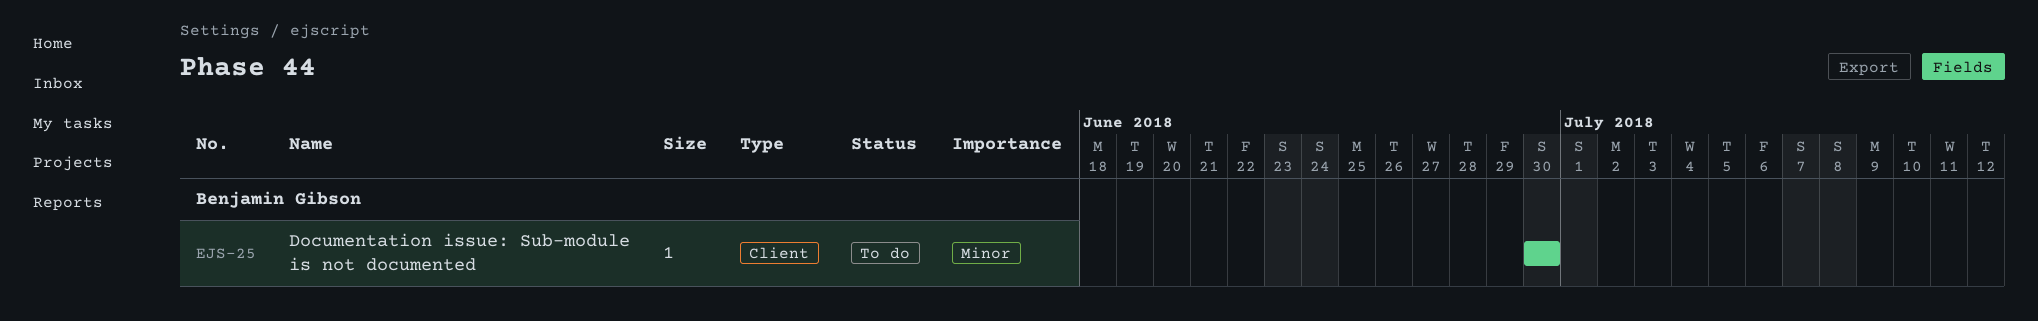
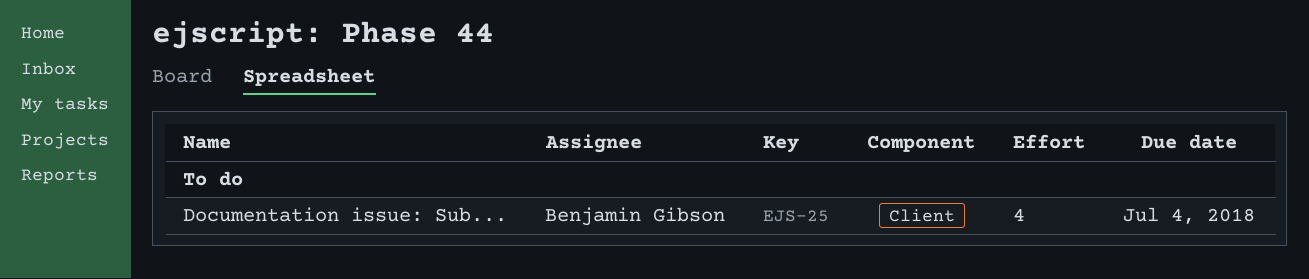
EJS-25, estimate: 1 -> 4
EJS-25, due: Jun 30 -> Jul 4

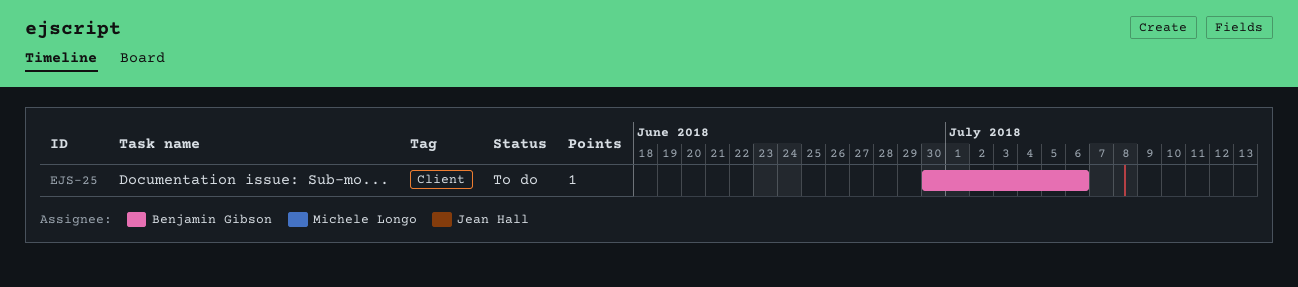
EJS-25, estimate: 4 -> 1
EJS-25, due: Jul 4 -> Jul 6

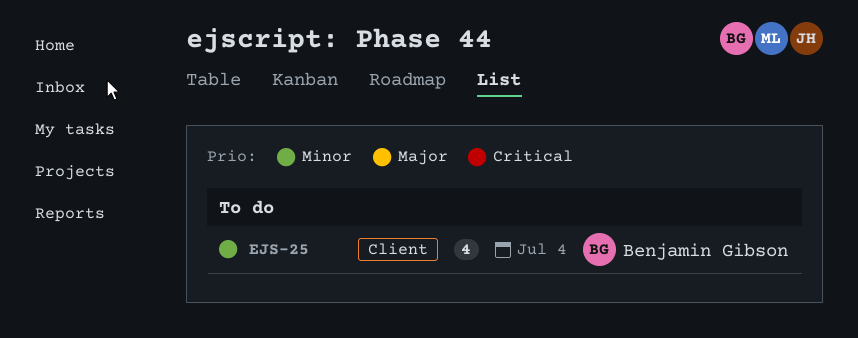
EJS-25, estimate: 1 -> 4
EJS-25, due: Jul 6 -> Jul 4

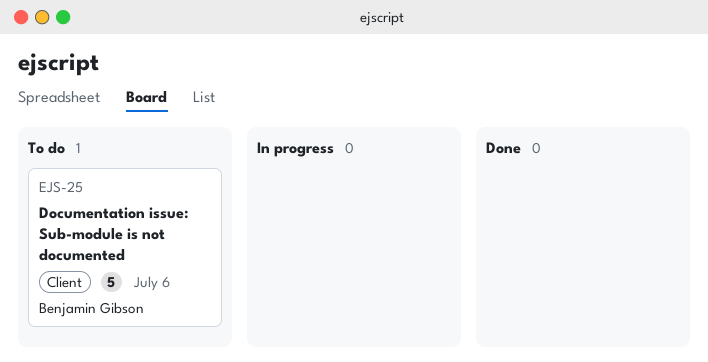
EJS-25, estimate: 4 -> 5
EJS-25, due: Jul 4 -> Jul 6

